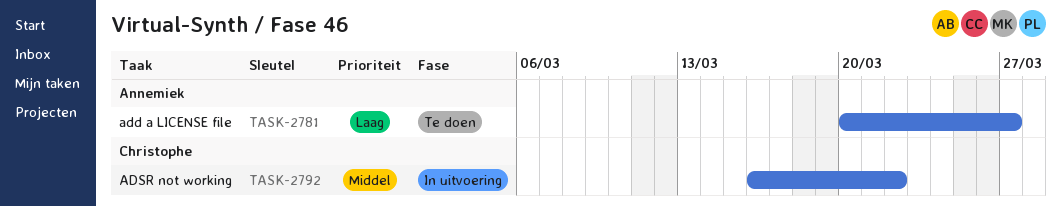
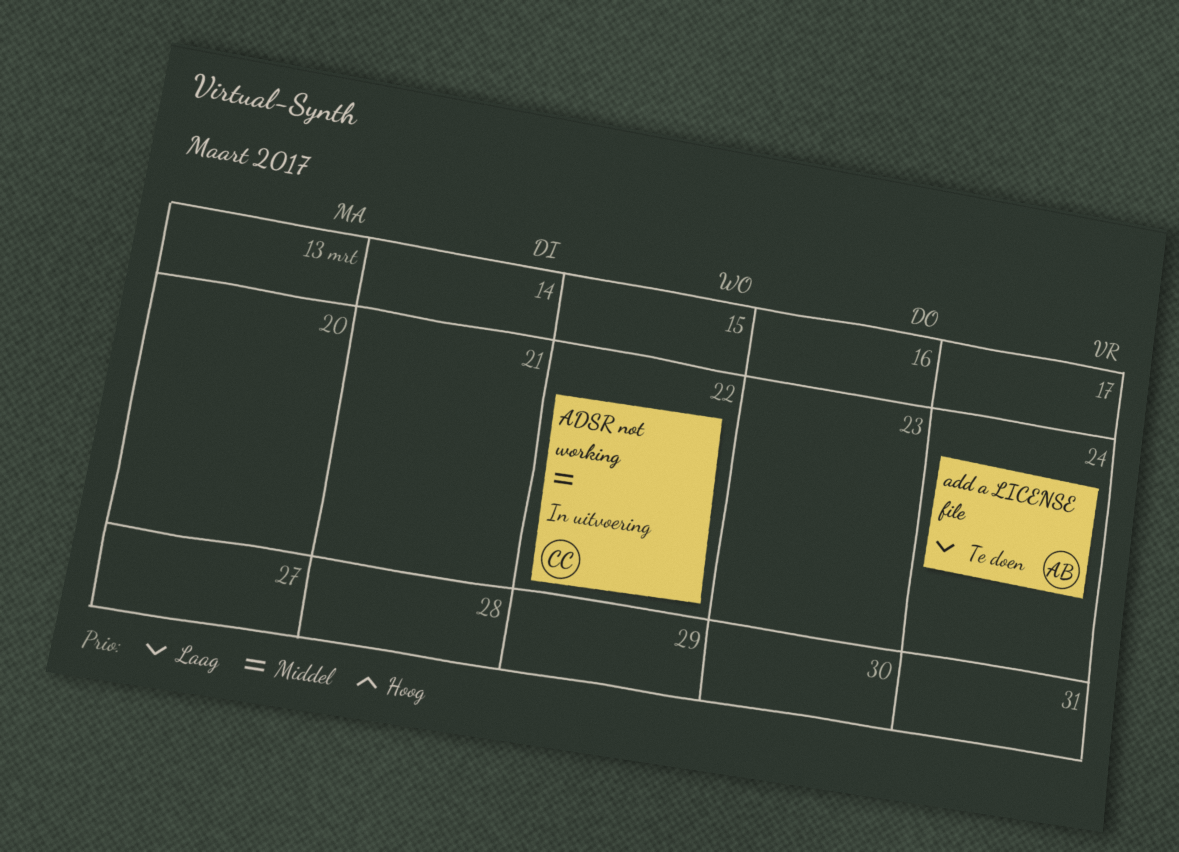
add a LICENSE file, due: Mar 27 -> Mar 24

